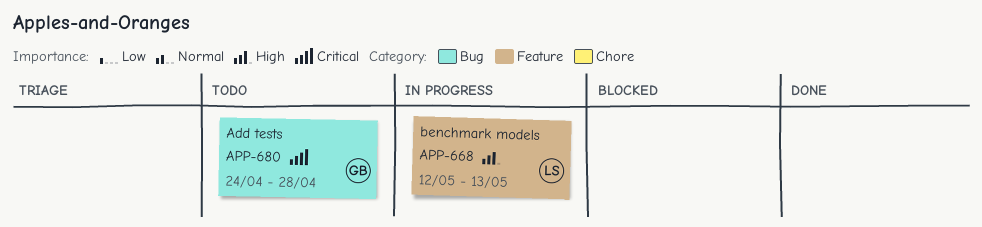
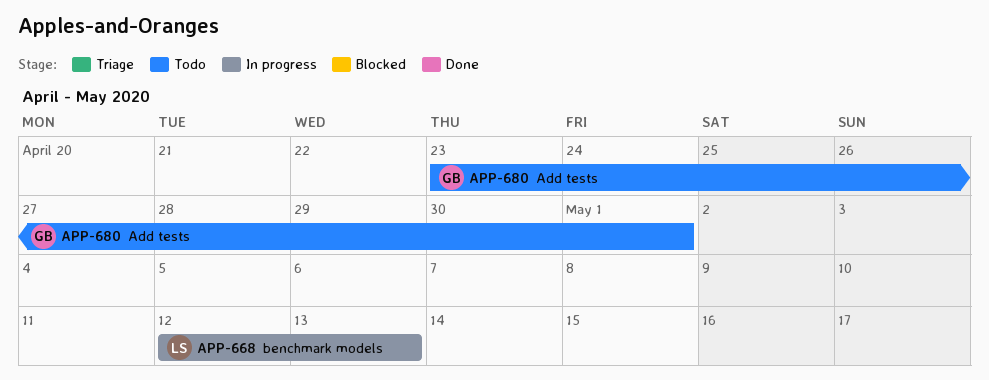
APP-680, start: Apr 24 -> Apr 23
APP-680, due: Apr 28 -> May 1

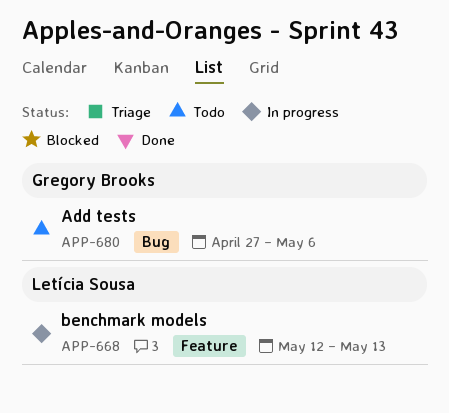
APP-680, start: Apr 23 -> Apr 27
APP-680, due: May 1 -> May 6

